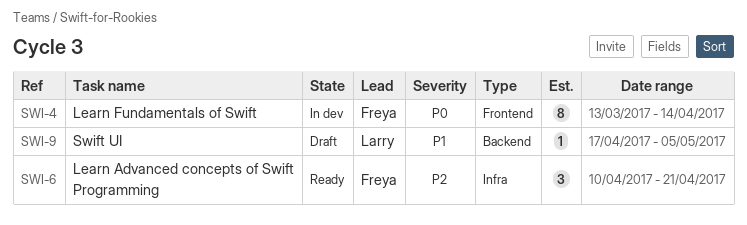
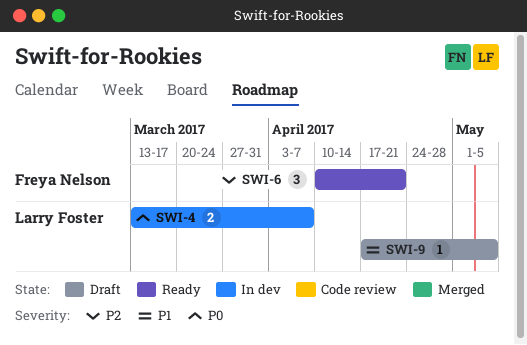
SWI-4, owner: Freya Nelson -> Larry Foster
SWI-4, estimate: 8 -> 2
SWI-4, due: Apr 14 -> Apr 7

